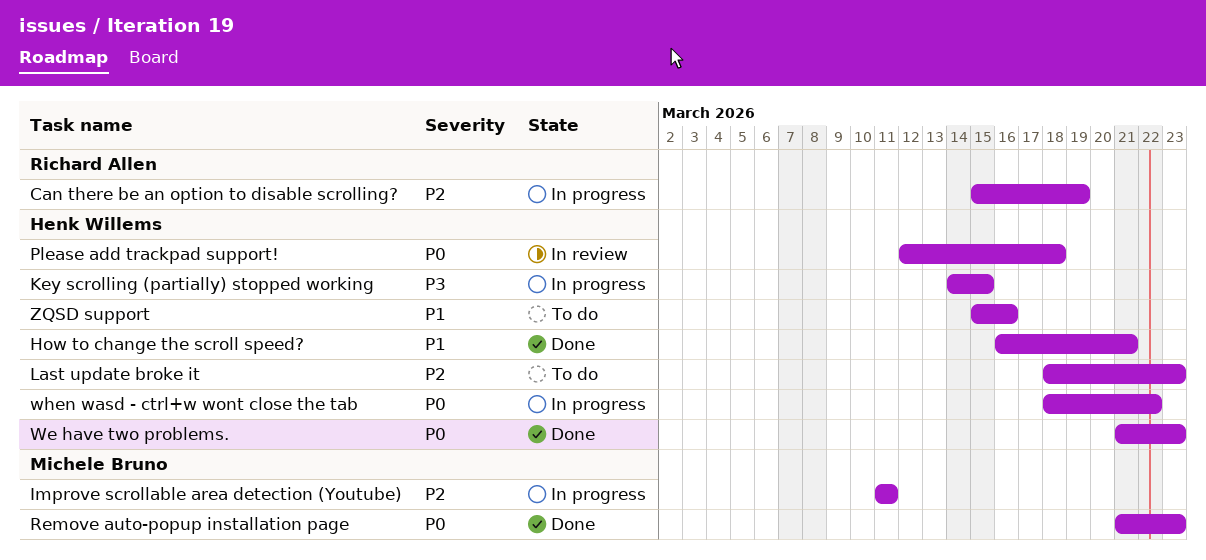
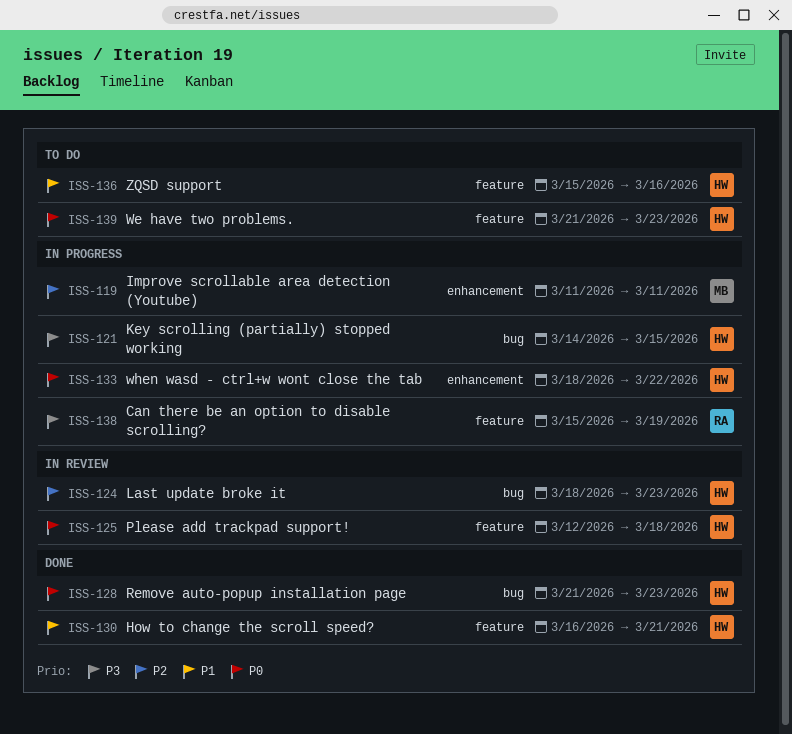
Can there be an option to disable scrolling?, priority: P2 -> P3
Last update broke it, status: To do -> In review
Remove auto-popup installation page, owner: Michele Bruno -> Henk Willems
We have two problems., status: Done -> To do

